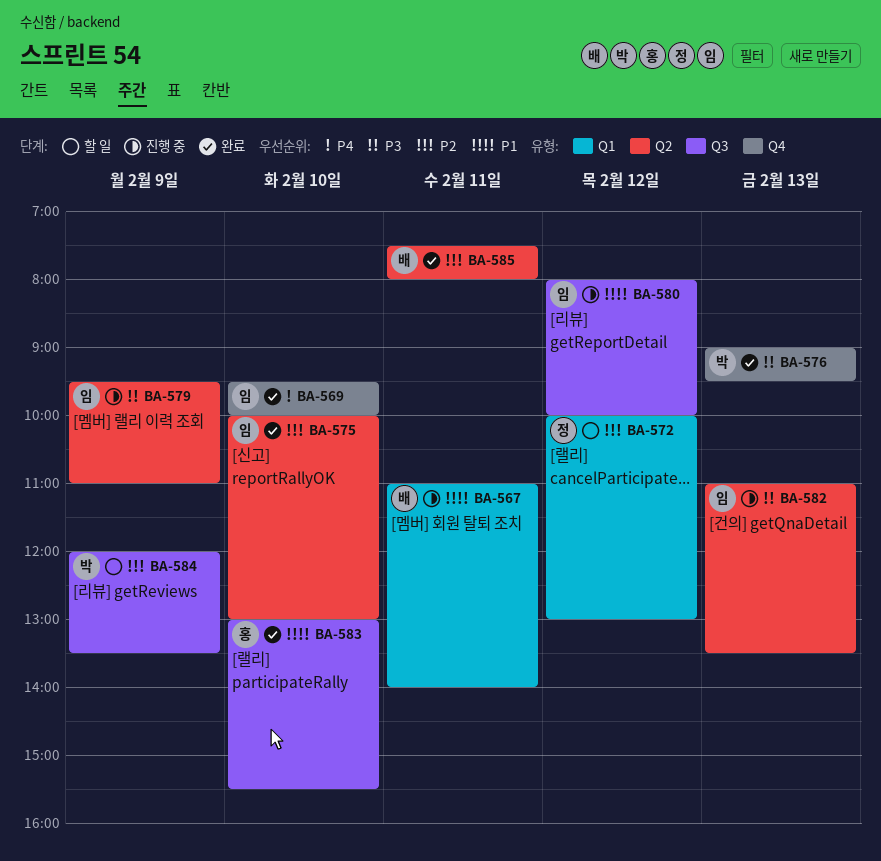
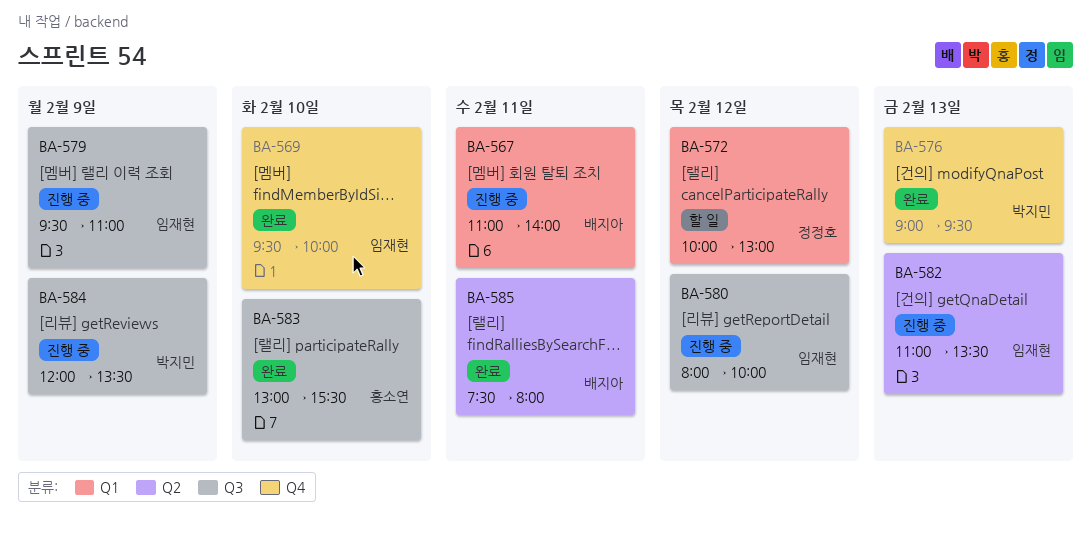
BA-575: present -> none
BA-579, label: Q2 -> Q3
BA-584, status: 할 일 -> 진행 중

